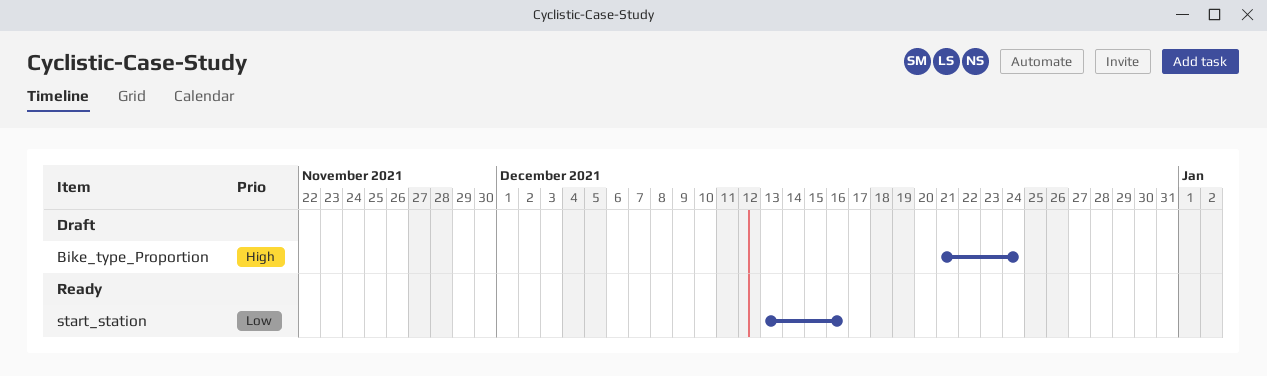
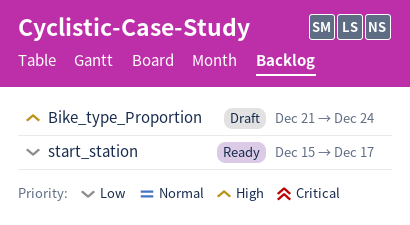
start_station, start: Dec 13 -> Dec 15
start_station, due: Dec 16 -> Dec 17

